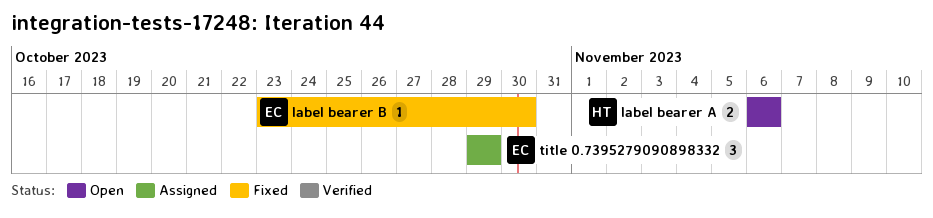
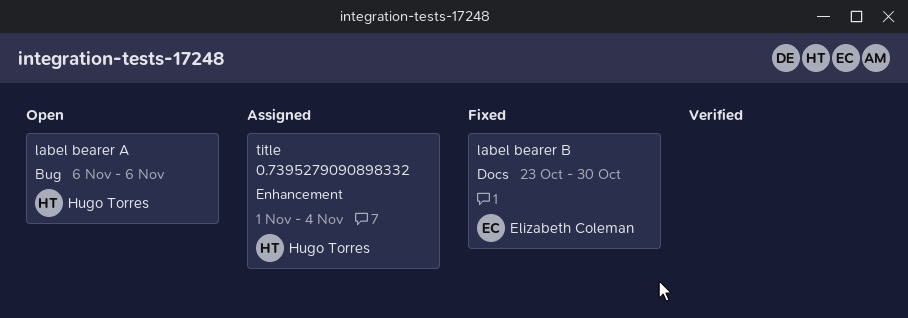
title 0.7395279090898332, owner: Elizabeth Coleman -> Hugo Torres
title 0.7395279090898332, start: Oct 29 -> Nov 1
title 0.7395279090898332, due: Oct 29 -> Nov 4

